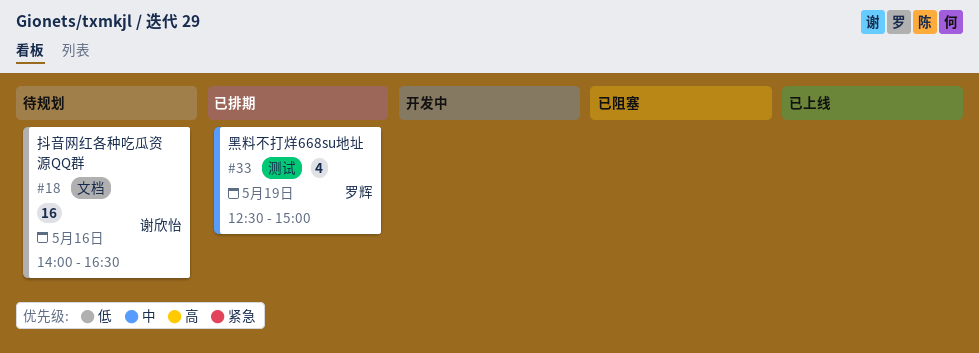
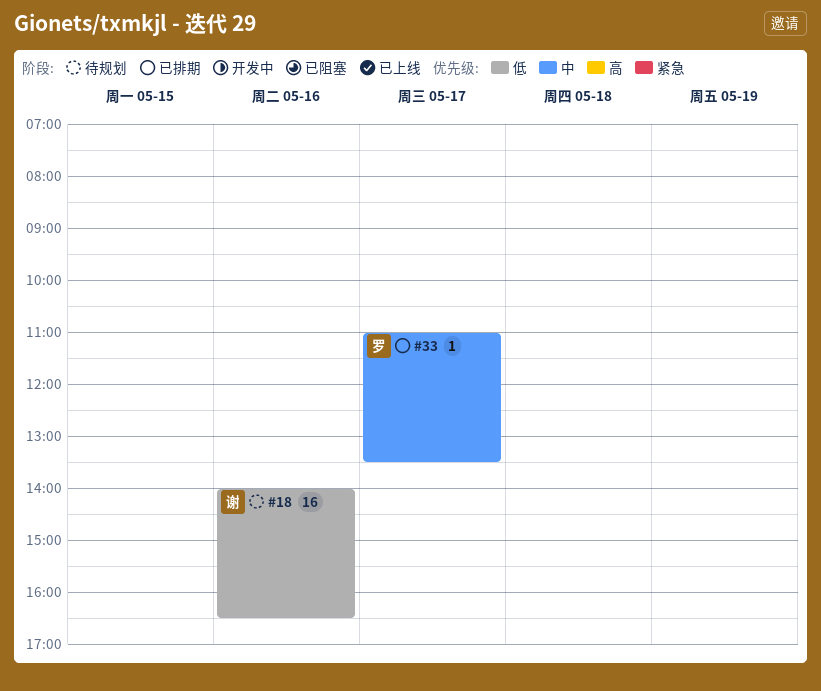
#33, estimate: 4 -> 1
#33, day: May 19 -> May 17
#33, begins: 12:30 -> 11:00
#33, ends: 15:00 -> 13:30

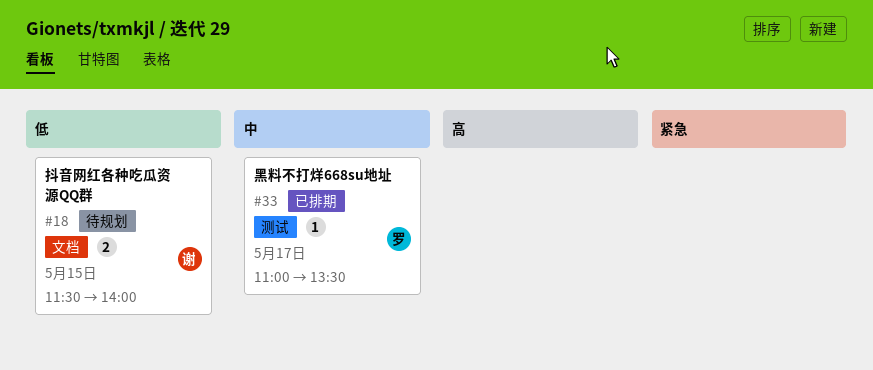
#18, estimate: 16 -> 2
#18, day: May 16 -> May 15
#18, begins: 14:00 -> 11:30
#18, ends: 16:30 -> 14:00

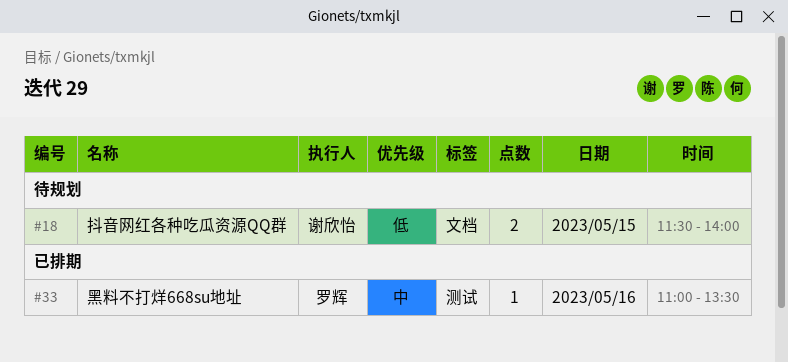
#33, day: May 17 -> May 16

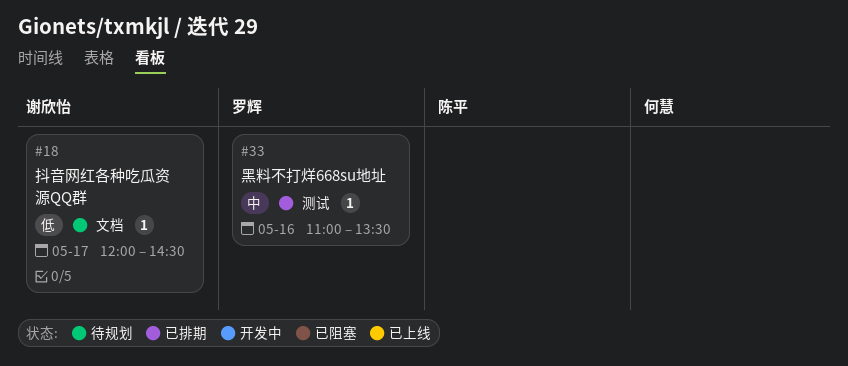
#18, estimate: 2 -> 1
#18, day: May 15 -> May 17
#18, begins: 11:30 -> 12:00
#18, ends: 14:00 -> 14:30

